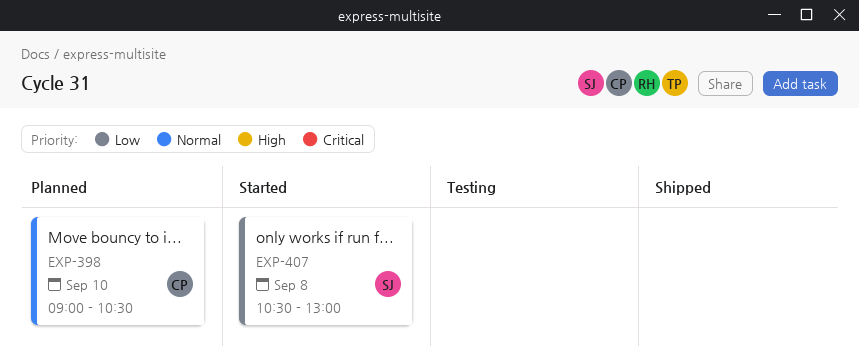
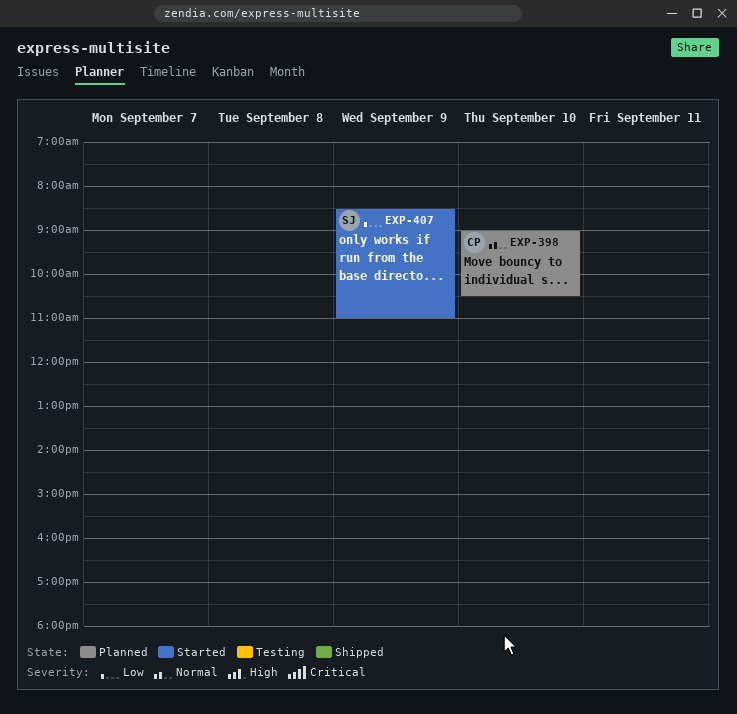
EXP-407, day: Sep 8 -> Sep 9
EXP-407, begins: 10:30 -> 08:30
EXP-407, ends: 13:00 -> 11:00

